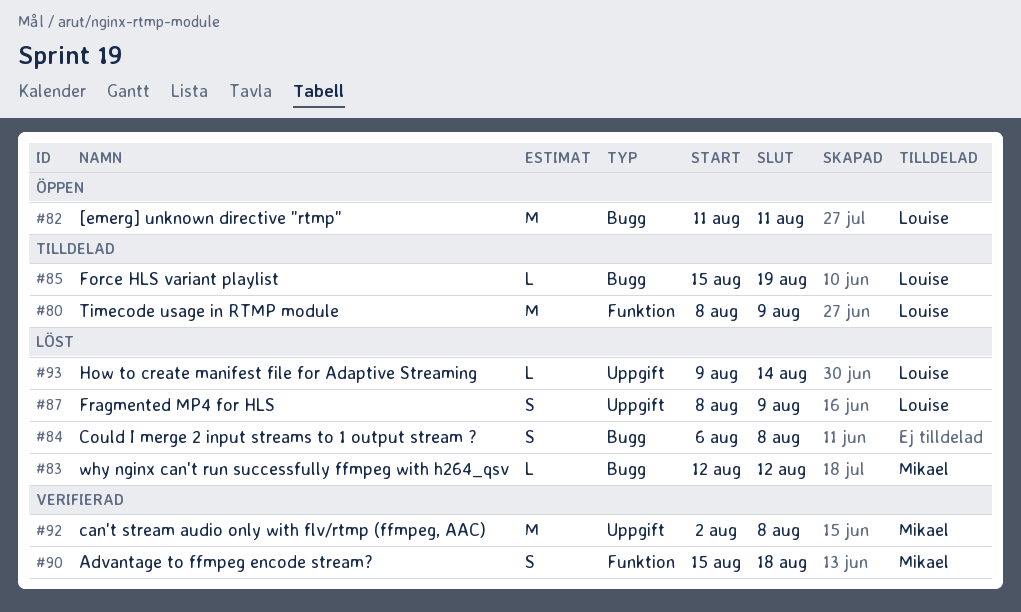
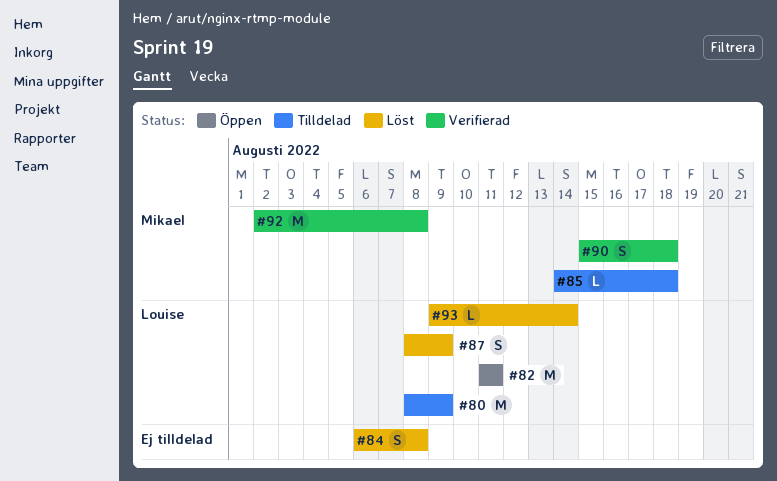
#83: present -> none
#85, owner: Louise -> Mikael
#85, start: Aug 15 -> Aug 14
#85, due: Aug 19 -> Aug 18

